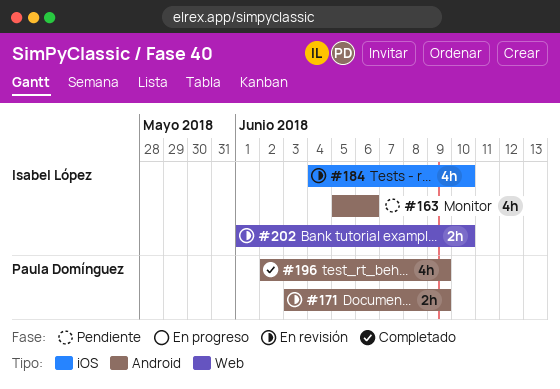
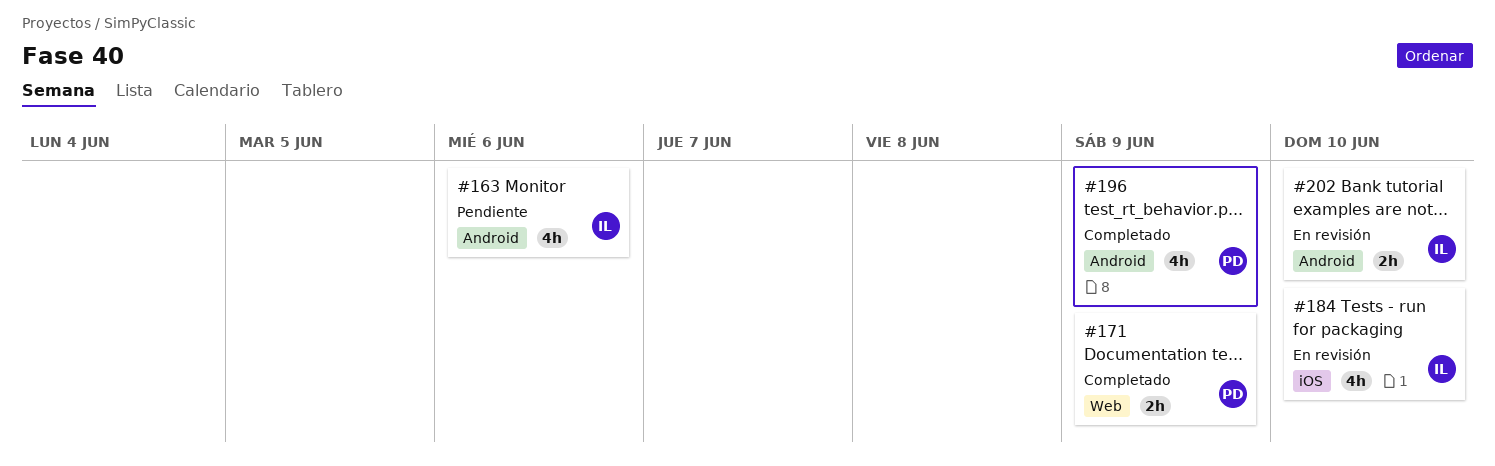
#171, status: En revisión -> Completado
#171, label: Android -> Web
#202, label: Web -> Android

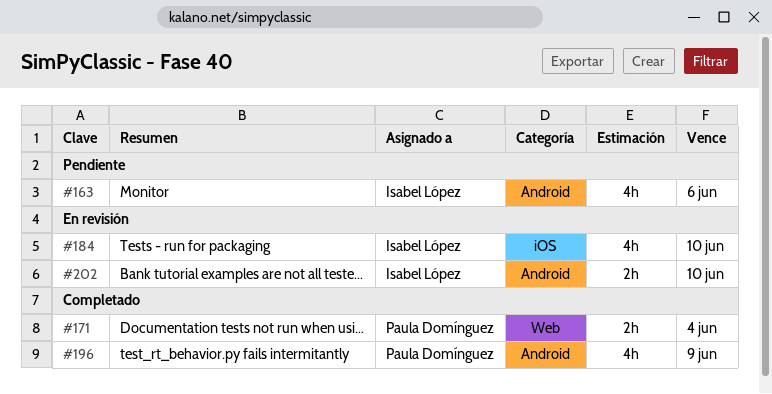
#171, due: Jun 9 -> Jun 4

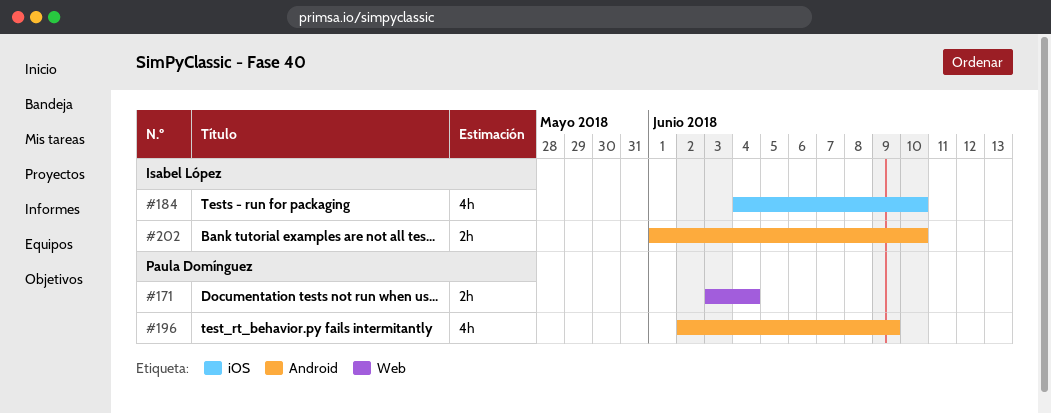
#163: present -> none

